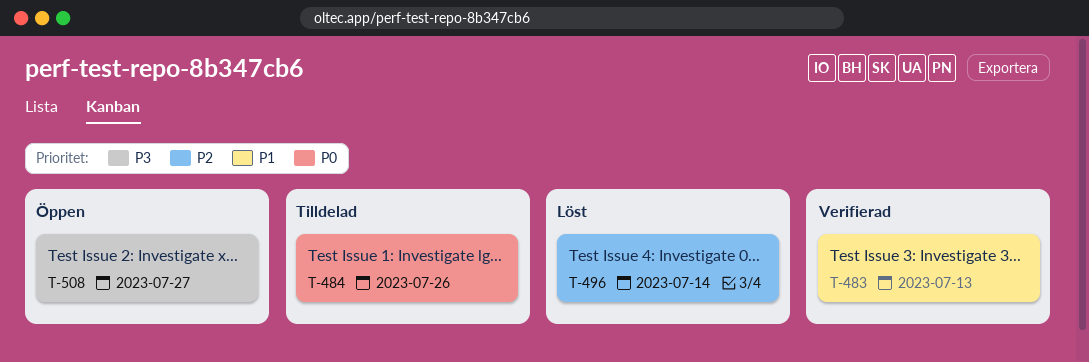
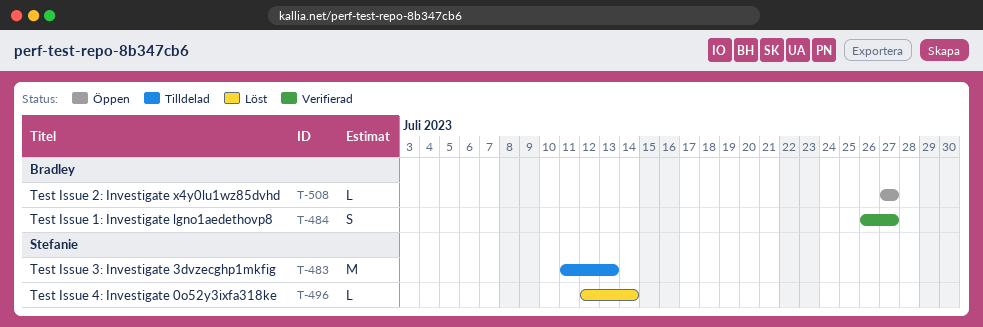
T-483, status: Verifierad -> Tilldelad
T-484, status: Tilldelad -> Verifierad
T-484, due: Jul 26 -> Jul 27

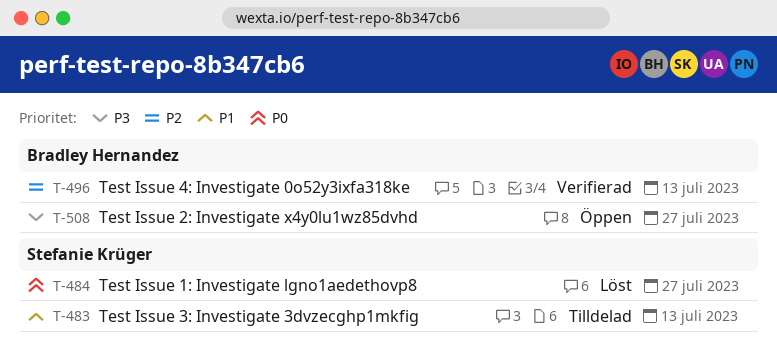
T-484, status: Verifierad -> Löst
T-484, owner: Bradley Hernandez -> Stefanie Krüger
T-496, status: Löst -> Verifierad
T-496, owner: Stefanie Krüger -> Bradley Hernandez
T-496, due: Jul 14 -> Jul 13

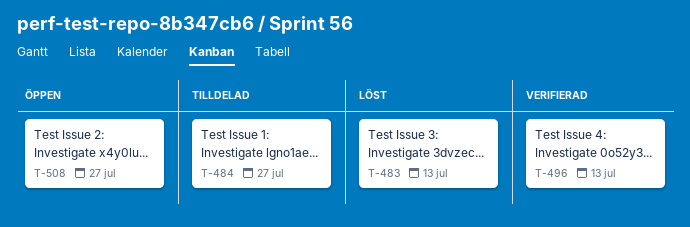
T-483, status: Tilldelad -> Löst
T-484, status: Löst -> Tilldelad

